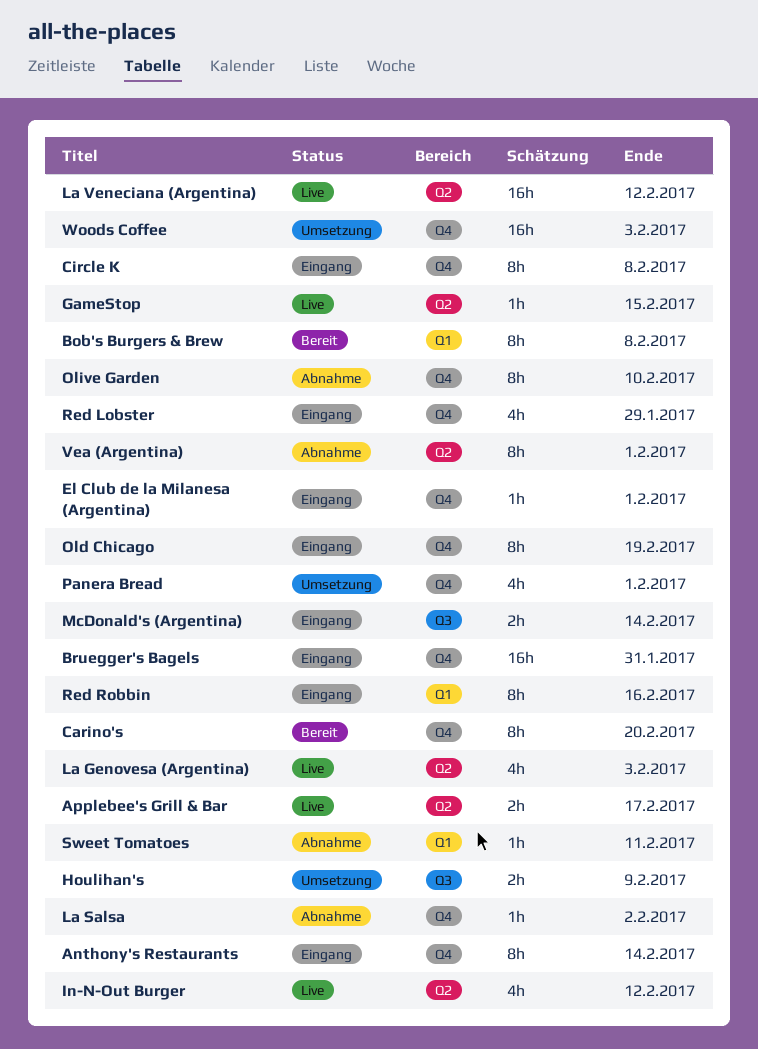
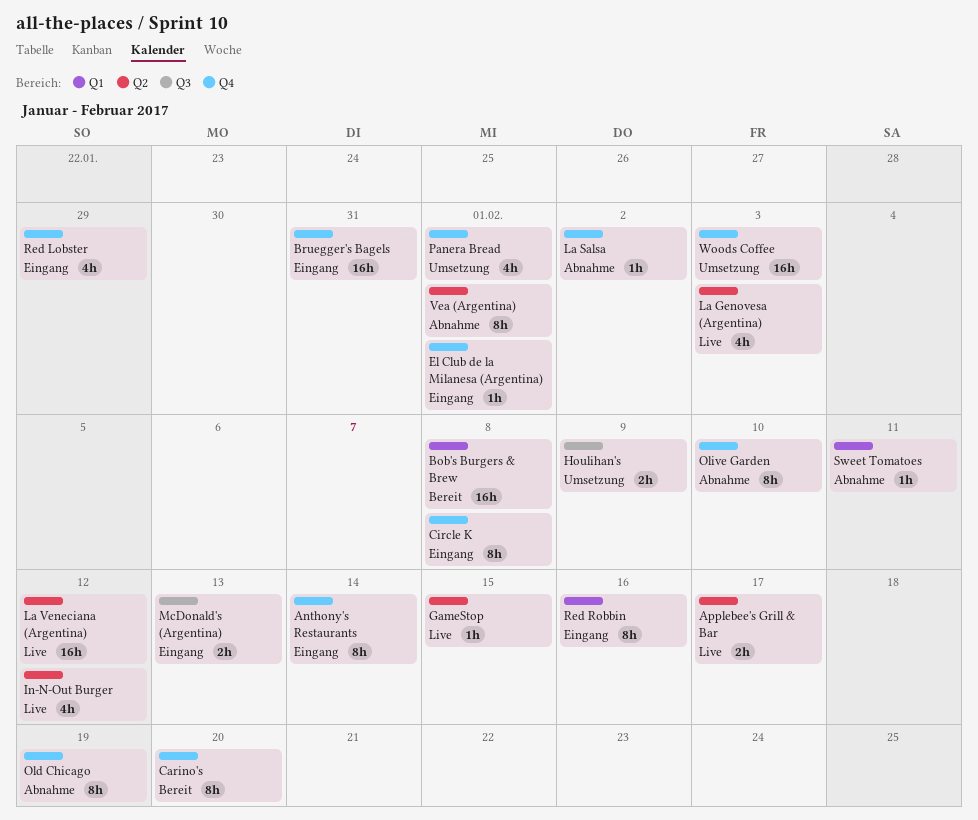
Bob's Burgers & Brew, estimate: 8h -> 16h
McDonald's (Argentina), due: Feb 14 -> Feb 13
Old Chicago, status: Eingang -> Abnahme

